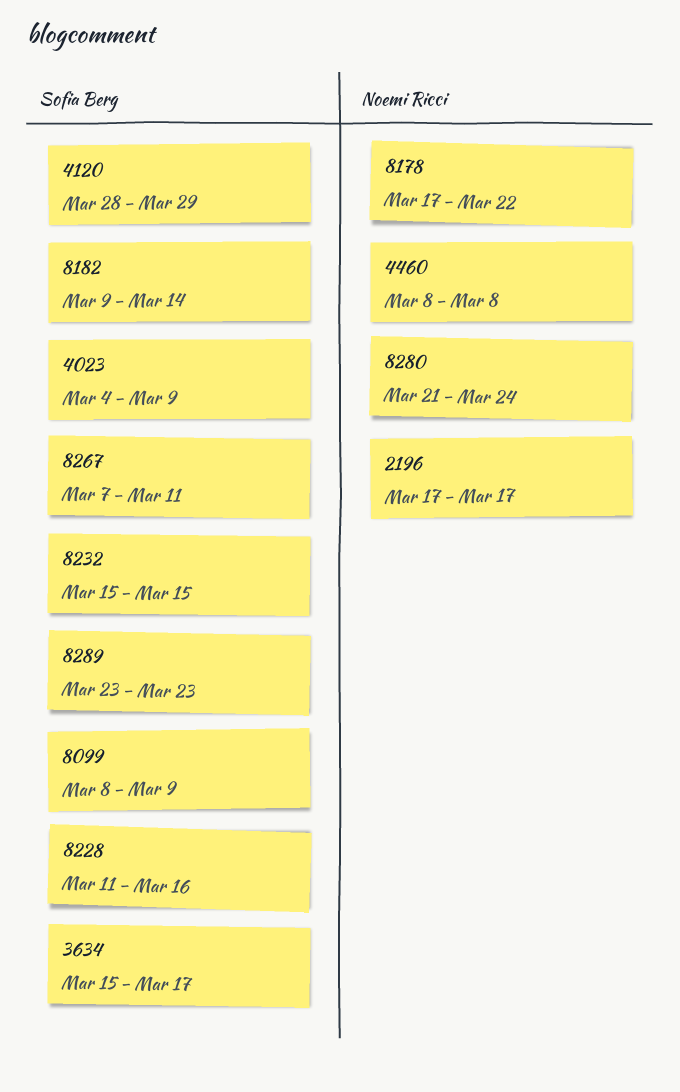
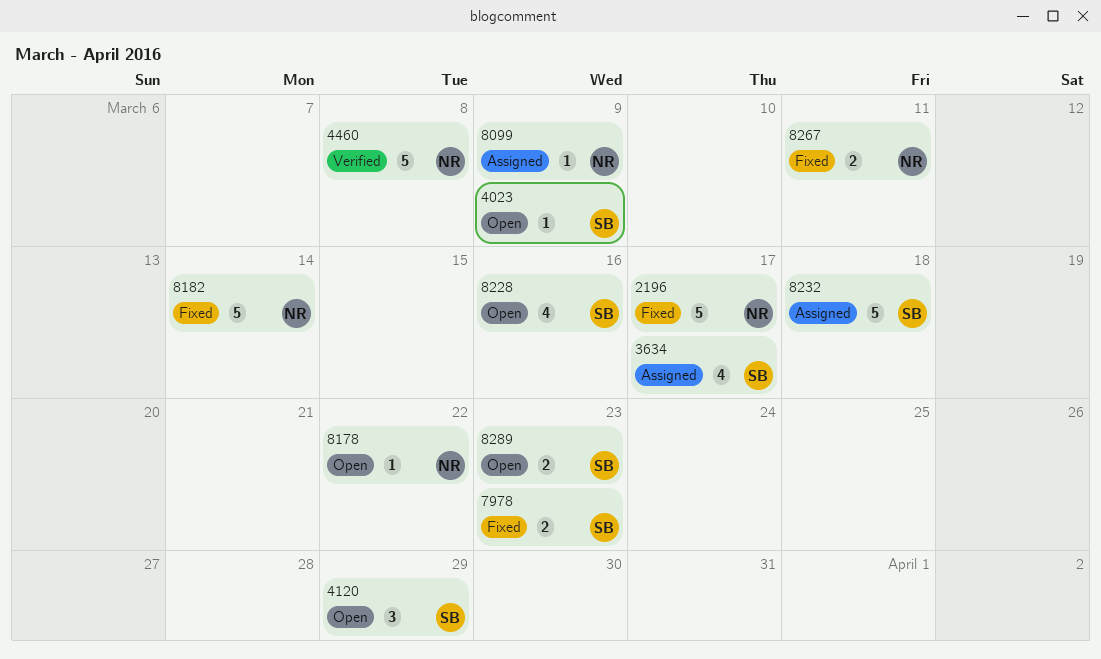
7978: none -> present
8099, owner: Sofia Berg -> Noemi Ricci
8182, owner: Sofia Berg -> Noemi Ricci
8232, due: Mar 15 -> Mar 18
8267, owner: Sofia Berg -> Noemi Ricci
8280: present -> none

